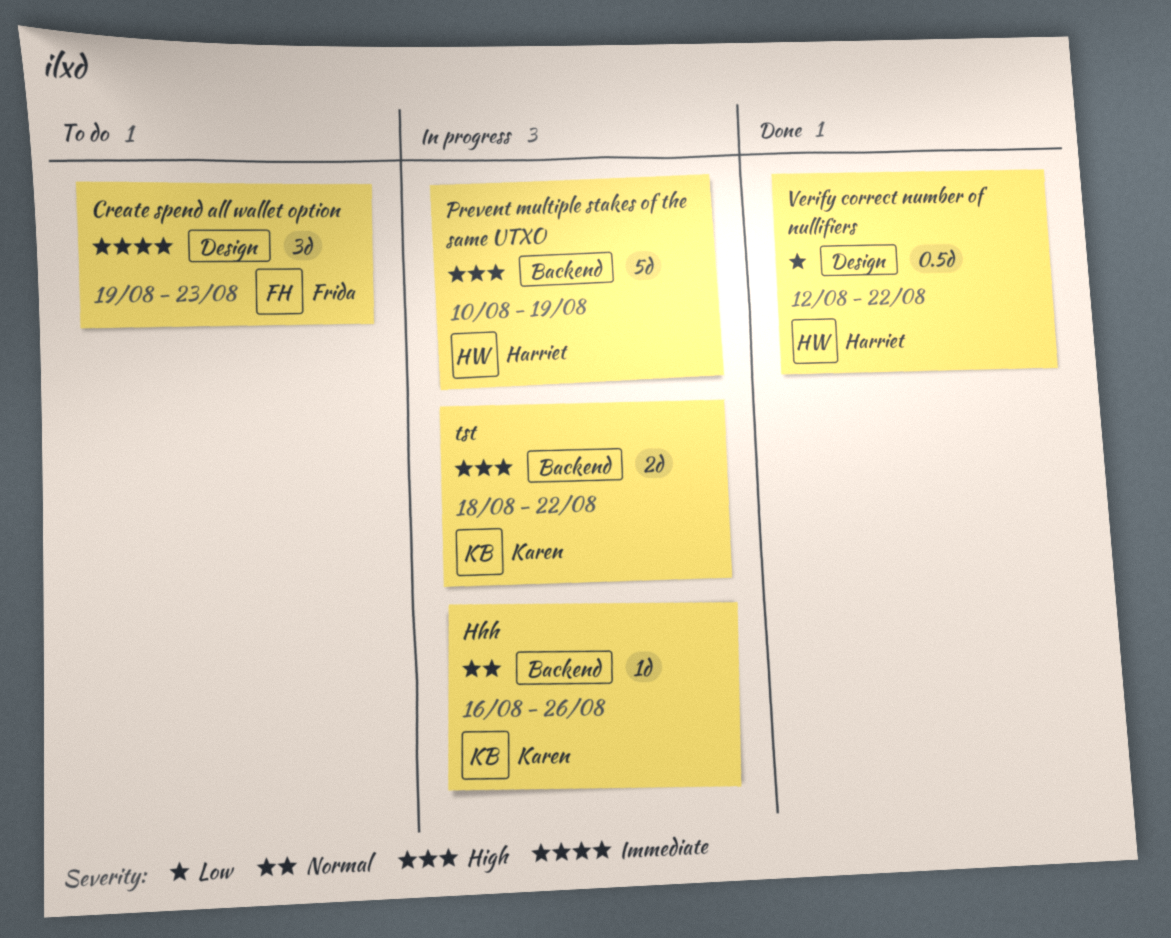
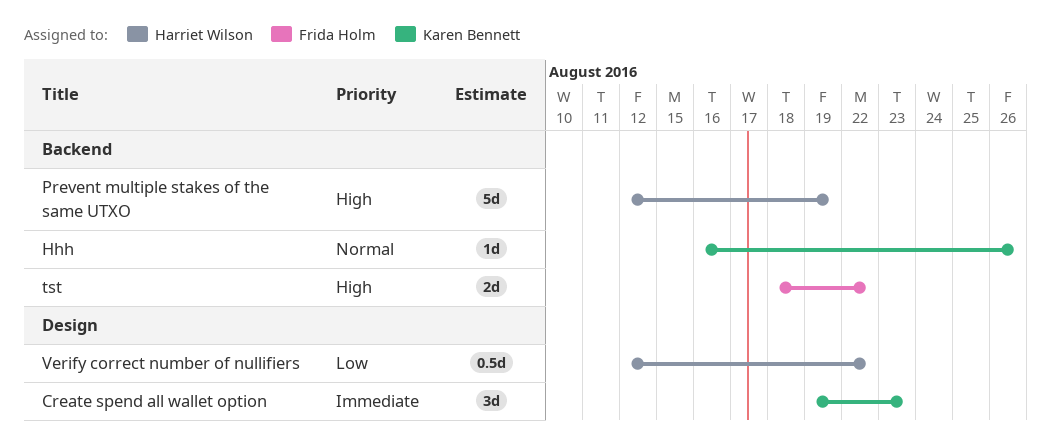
Create spend all wallet option, owner: Frida Holm -> Karen Bennett
Prevent multiple stakes of the same UTXO, start: Aug 10 -> Aug 12
tst, owner: Karen Bennett -> Frida Holm

